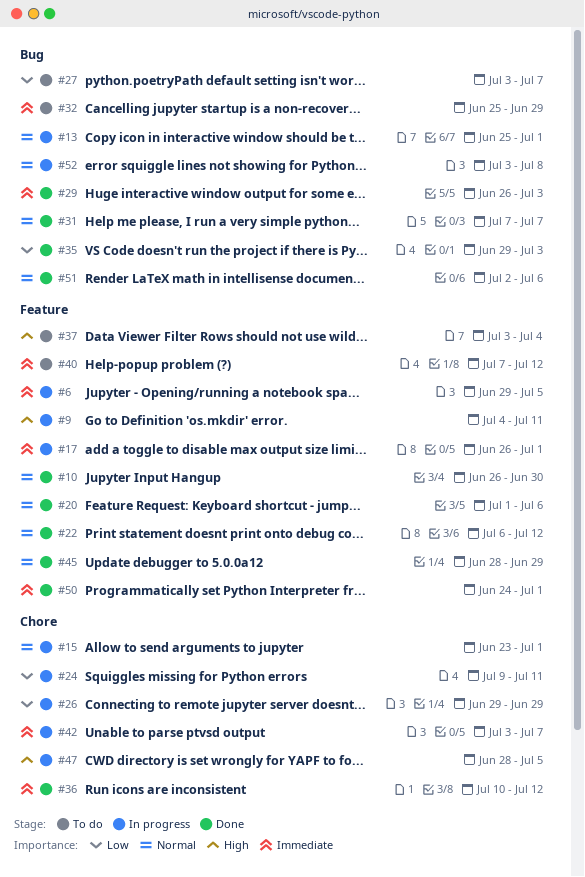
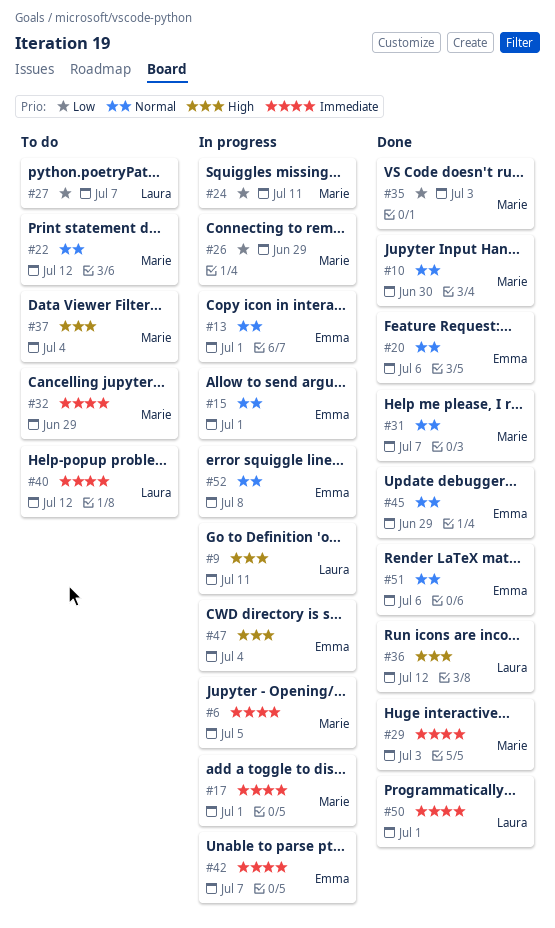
#22, status: Done -> To do
#36, priority: Immediate -> High
#47, due: Jul 5 -> Jul 4

